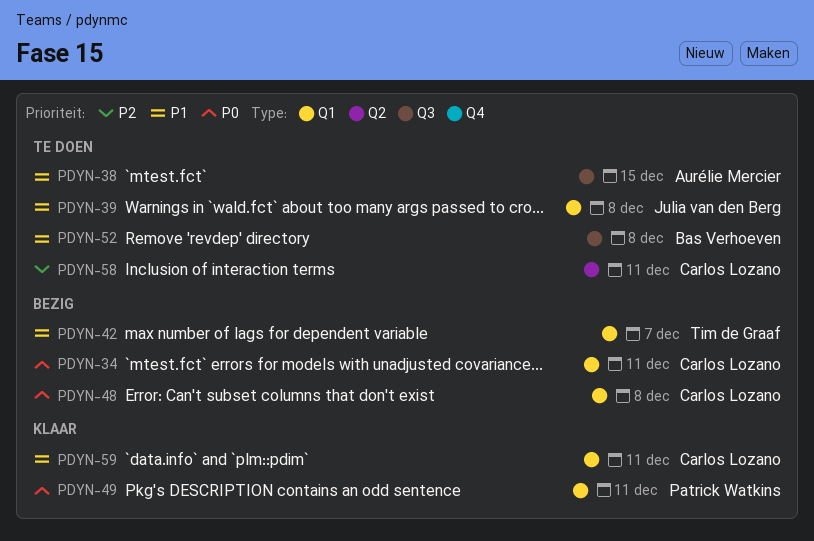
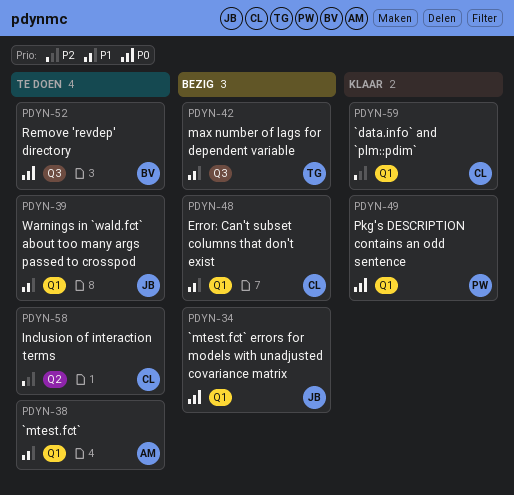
PDYN-34, owner: Carlos Lozano -> Julia van den Berg
PDYN-38, label: Q3 -> Q1
PDYN-42, label: Q1 -> Q3
PDYN-48, priority: P0 -> P1
PDYN-52, priority: P1 -> P0
PDYN-59, priority: P1 -> P2

